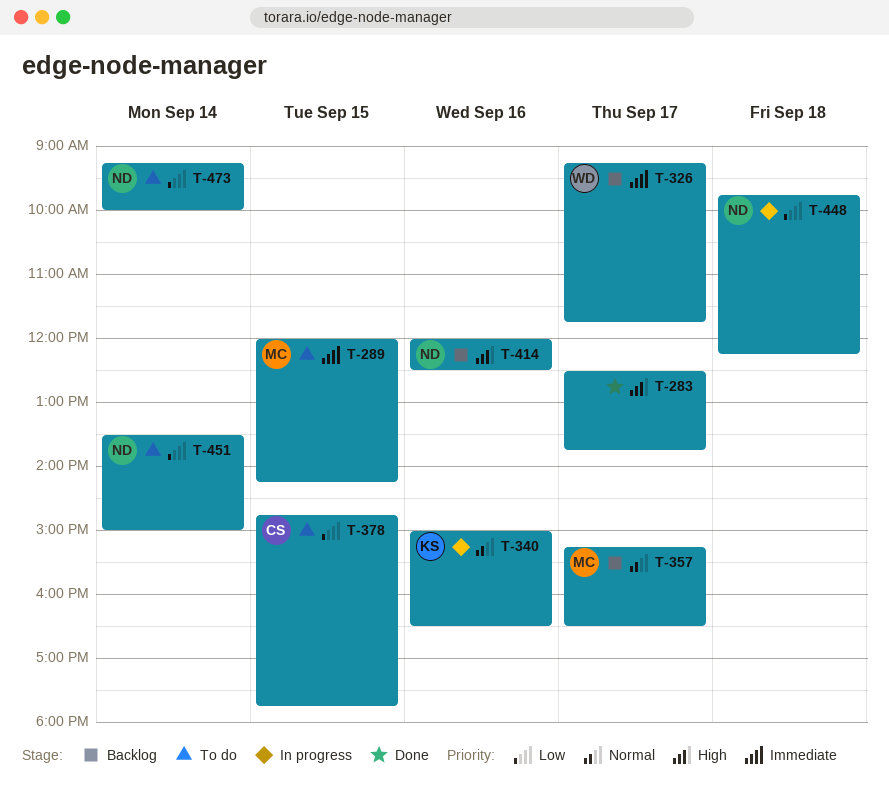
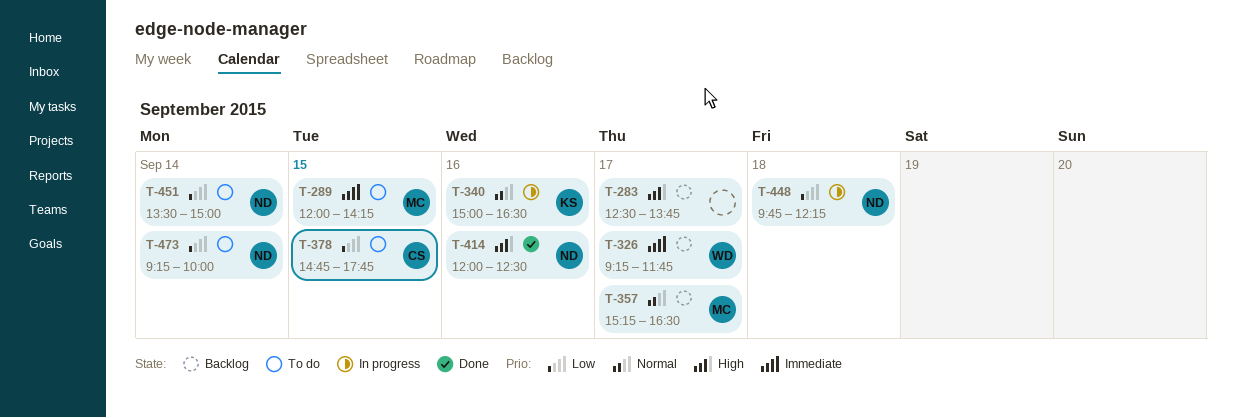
T-283, status: Done -> Backlog
T-414, status: Backlog -> Done

